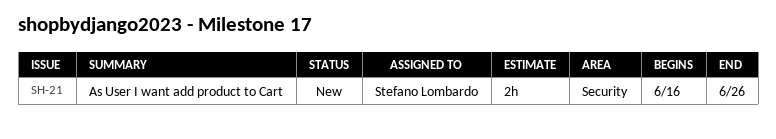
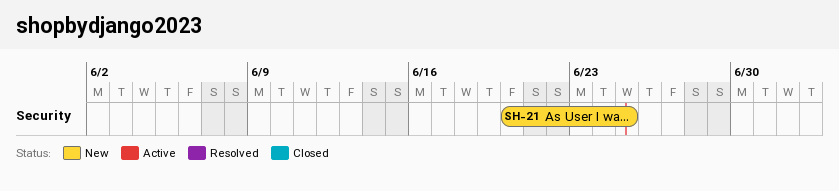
SH-21, start: Jun 16 -> Jun 20
SH-21, due: Jun 26 -> Jun 25

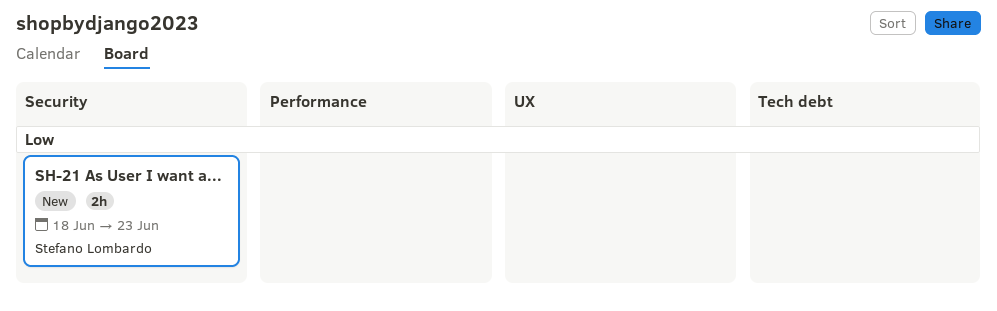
SH-21, start: Jun 20 -> Jun 18
SH-21, due: Jun 25 -> Jun 23

